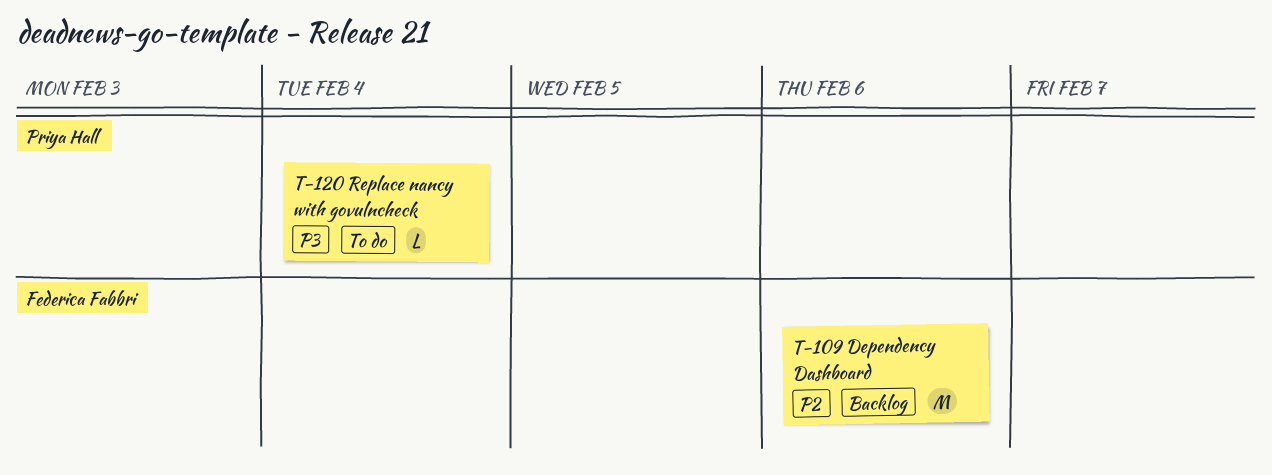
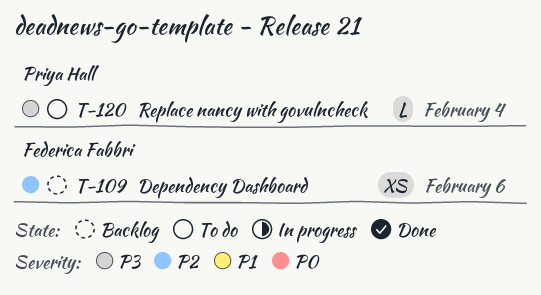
T-109, estimate: M -> XS

